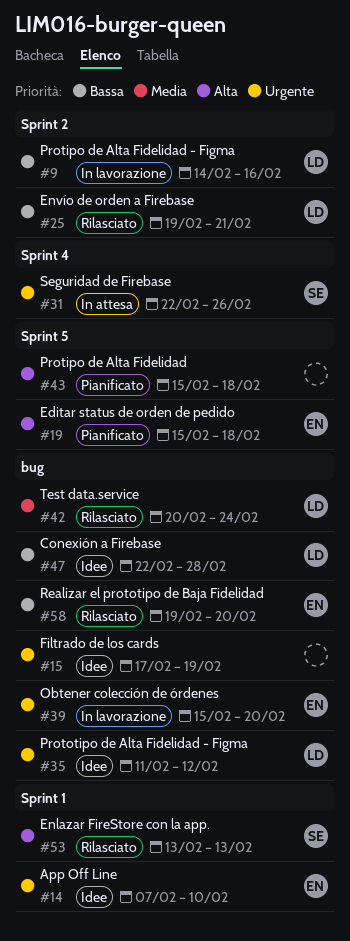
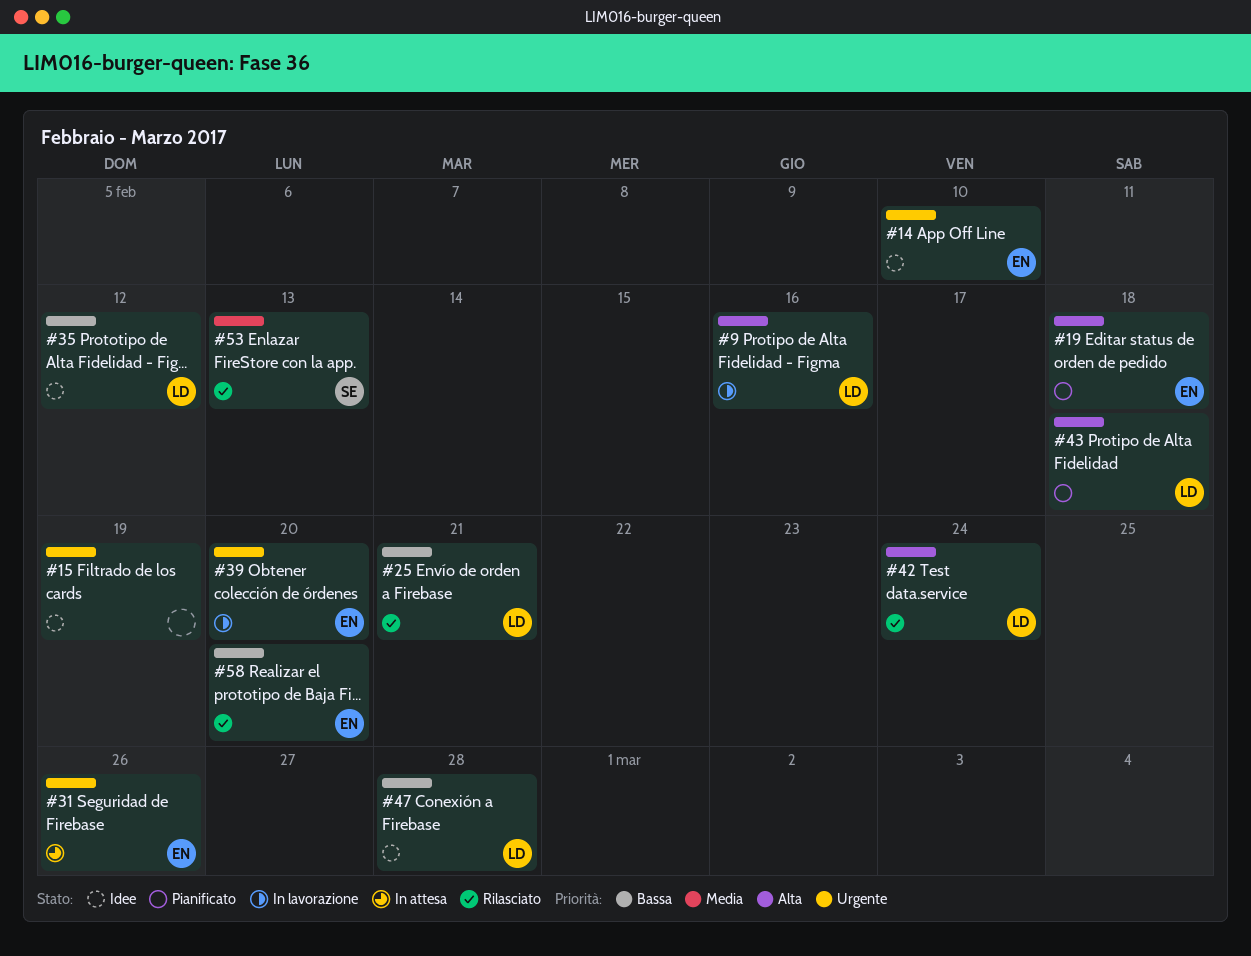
#9, priority: Bassa -> Alta
#31, owner: SE -> EN
#35, priority: Urgente -> Bassa
#42, priority: Media -> Alta
#43, owner: none -> LD
#53, priority: Alta -> Media

